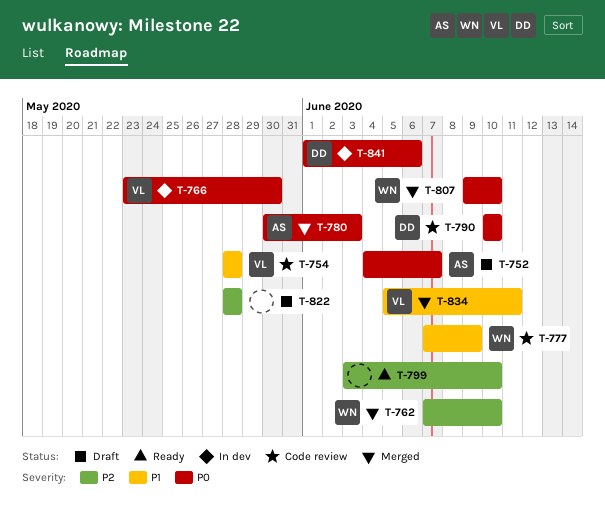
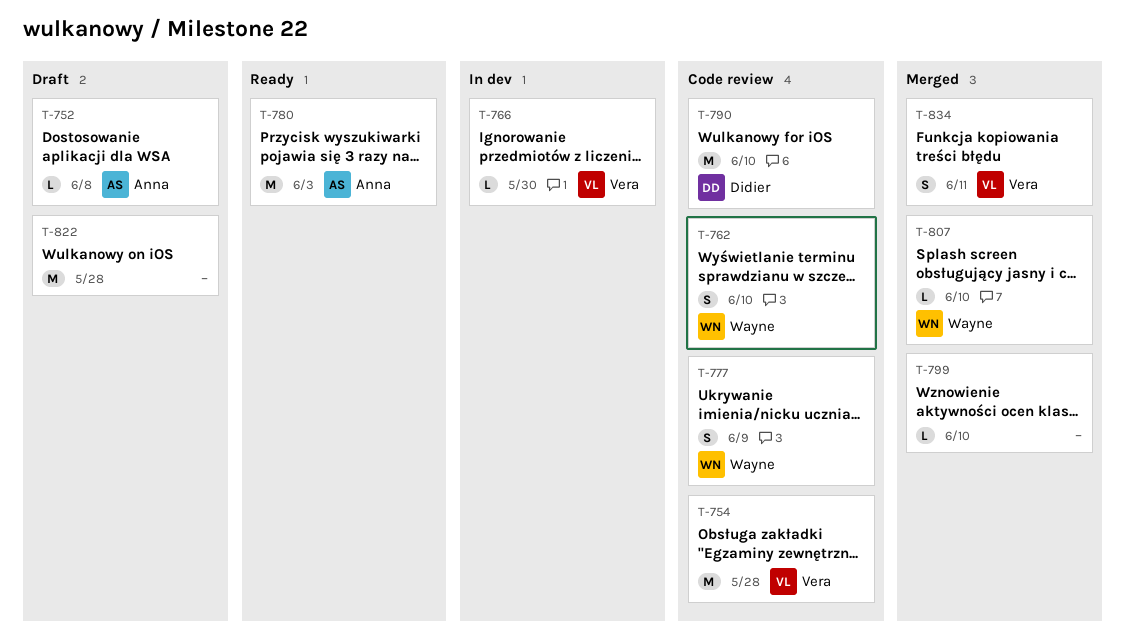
T-752, due: Jun 7 -> Jun 8
T-762, status: Merged -> Code review
T-780, status: Merged -> Ready
T-799, status: Ready -> Merged
T-841: present -> none

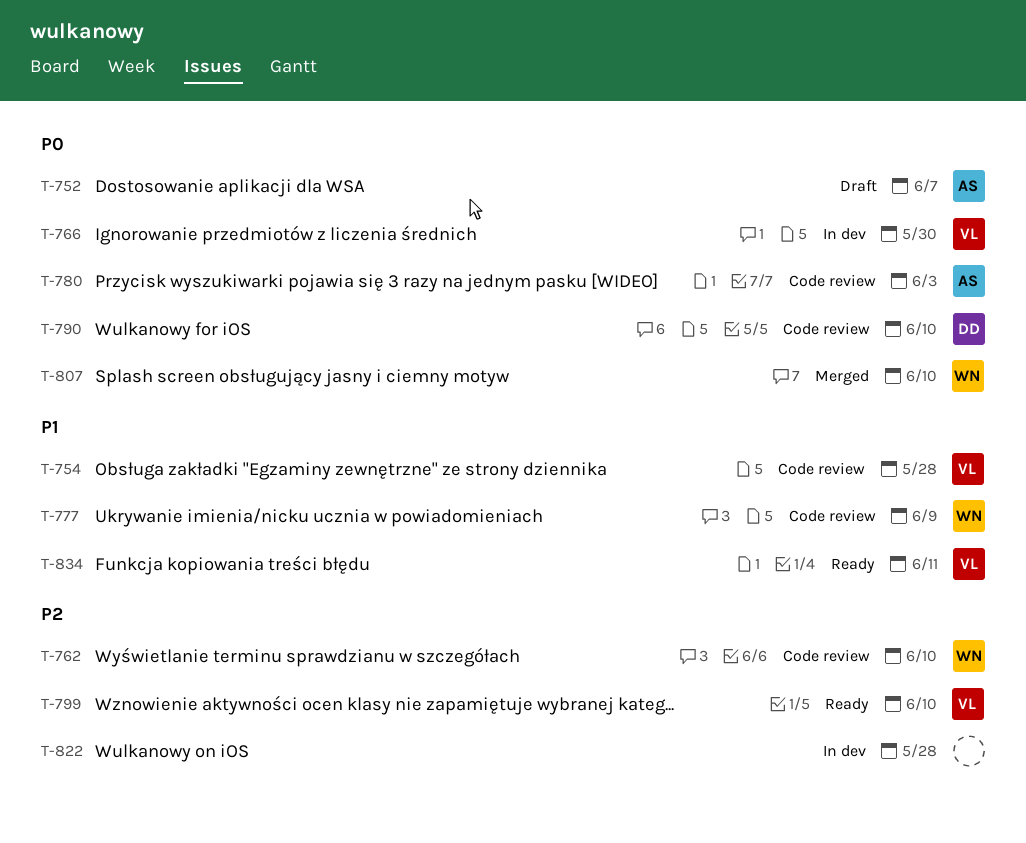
T-752, due: Jun 8 -> Jun 7
T-780, status: Ready -> Code review
T-799, status: Merged -> Ready
T-799, owner: none -> Vera
T-822, status: Draft -> In dev
T-834, status: Merged -> Ready

